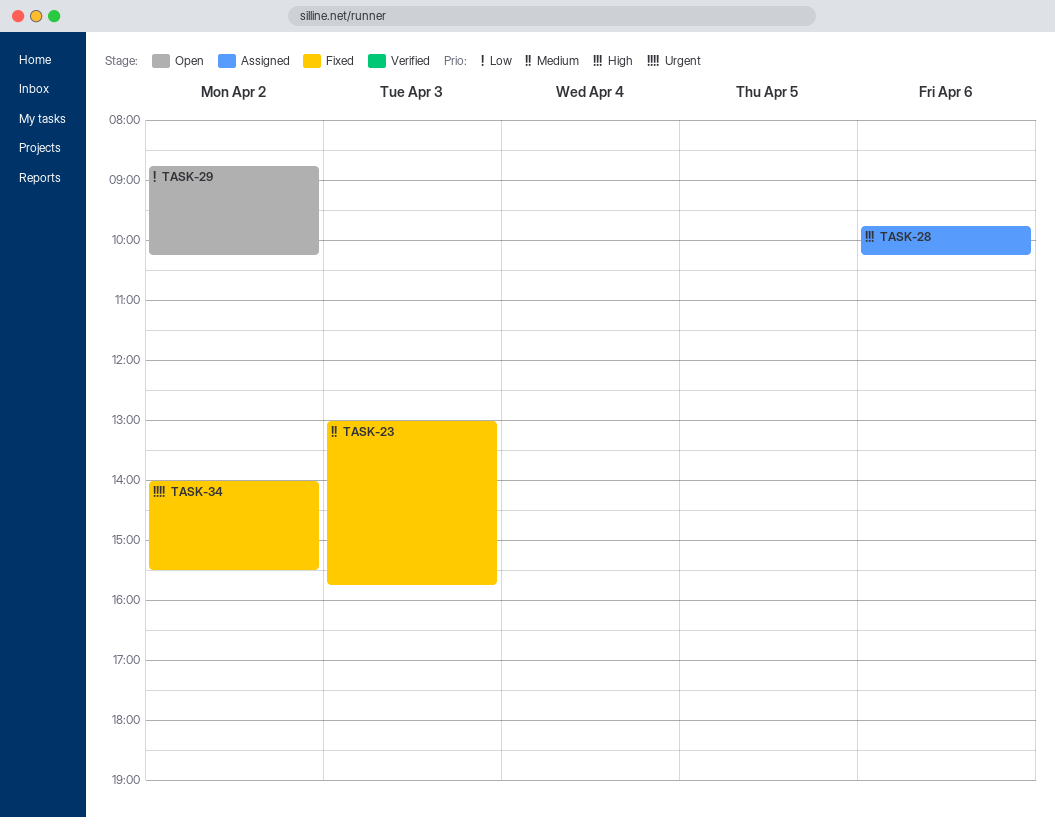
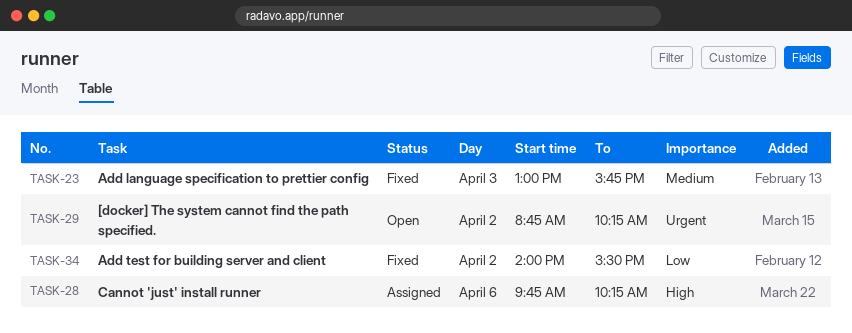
TASK-29, priority: Low -> Urgent
TASK-34, priority: Urgent -> Low

